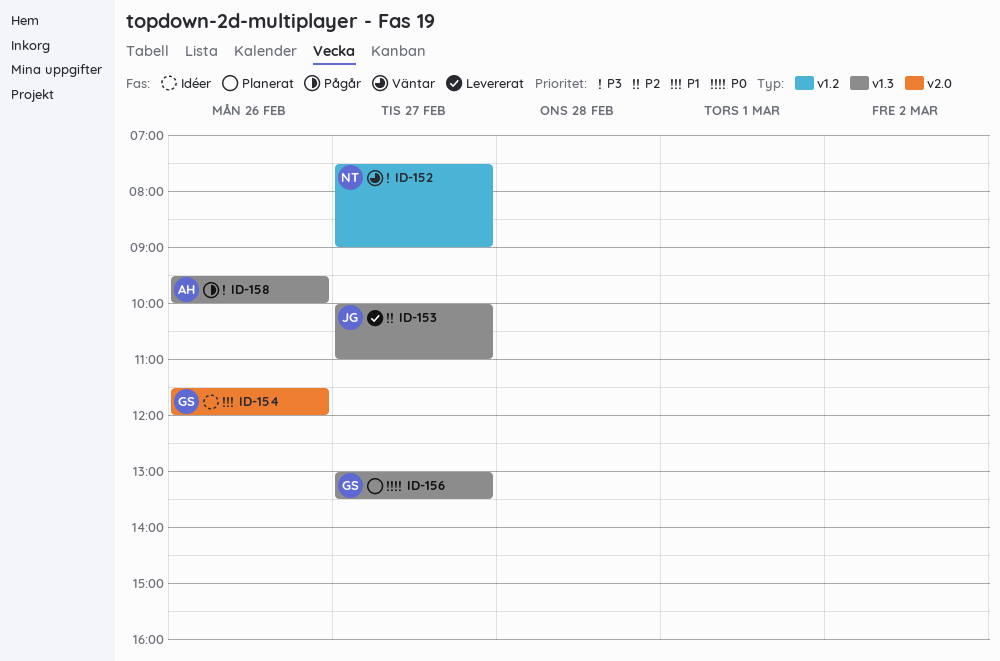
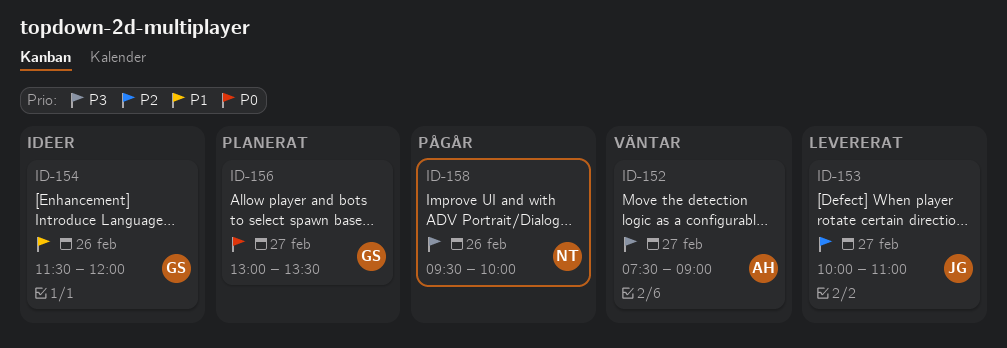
ID-152, owner: NT -> AH
ID-158, owner: AH -> NT

